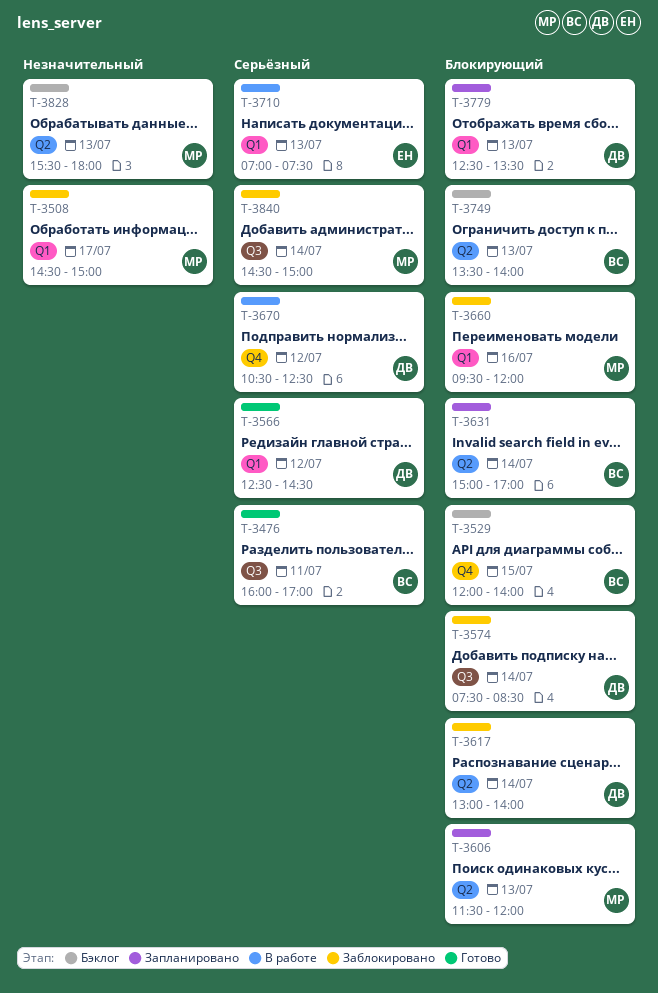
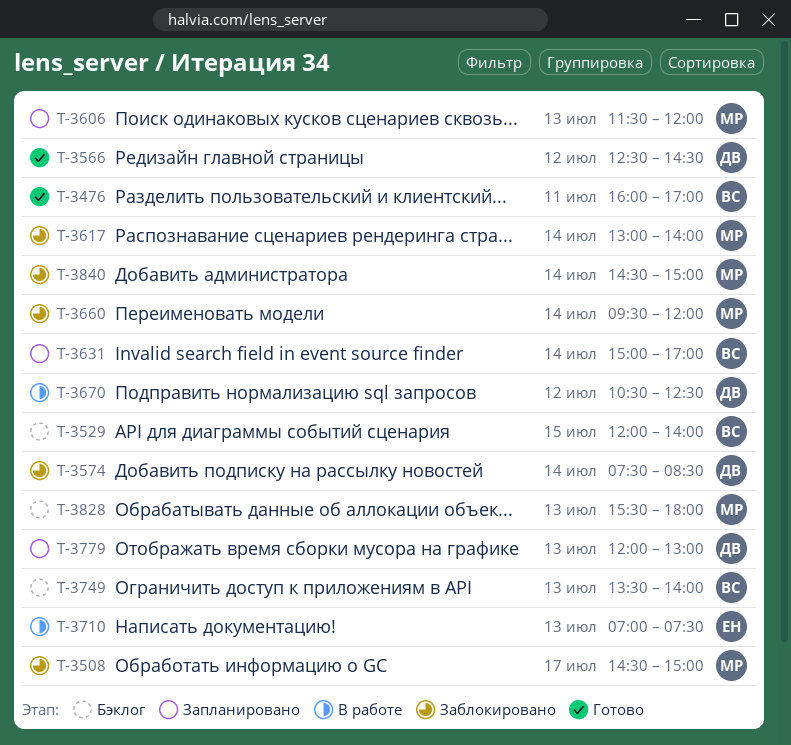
T-3617, owner: ДВ -> МР
T-3660, day: Jul 16 -> Jul 14
T-3779, begins: 12:30 -> 12:00
T-3779, ends: 13:30 -> 13:00

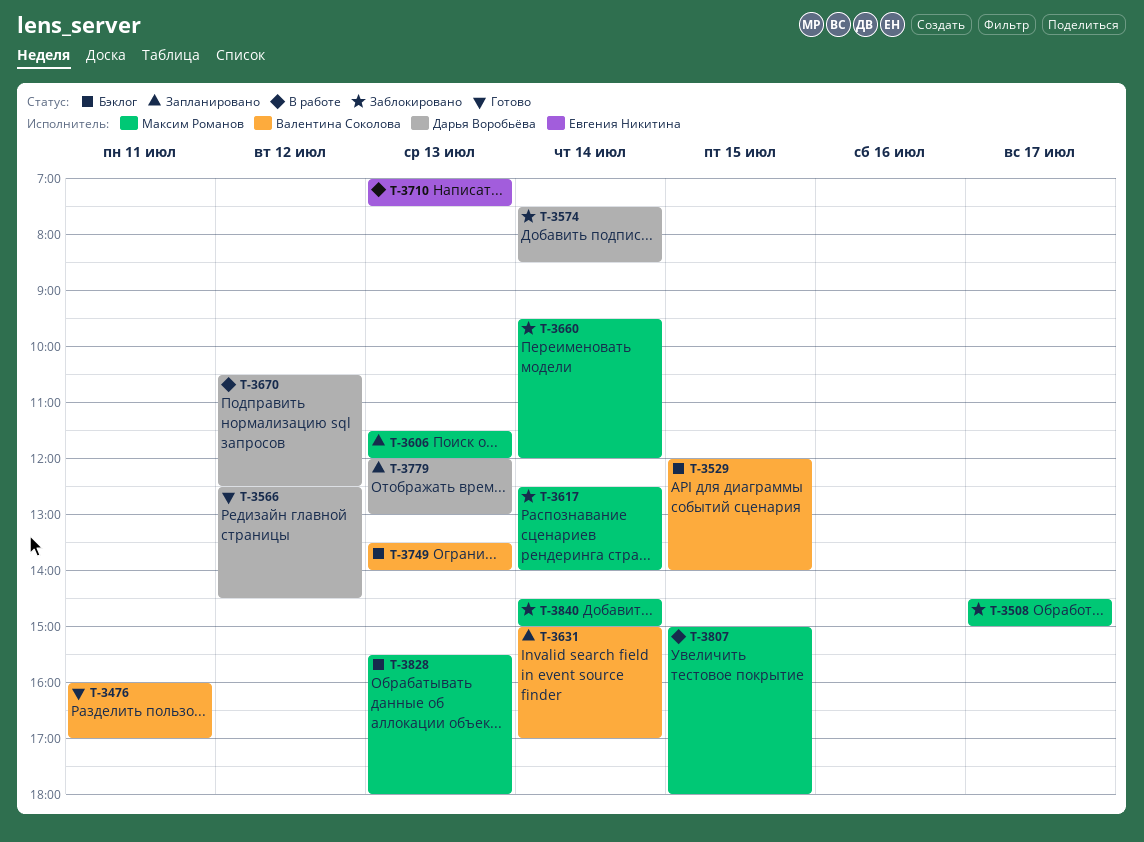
T-3617, begins: 13:00 -> 12:30
T-3807: none -> present

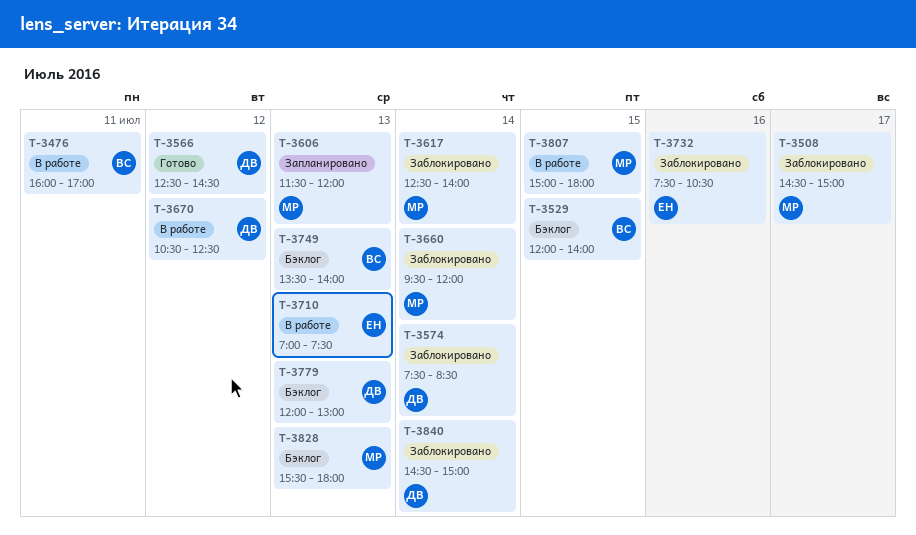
T-3476, status: Готово -> В работе
T-3631: present -> none
T-3732: none -> present
T-3779, status: Запланировано -> Бэклог
T-3840, owner: Максим Романов -> Дарья Воробьёва

